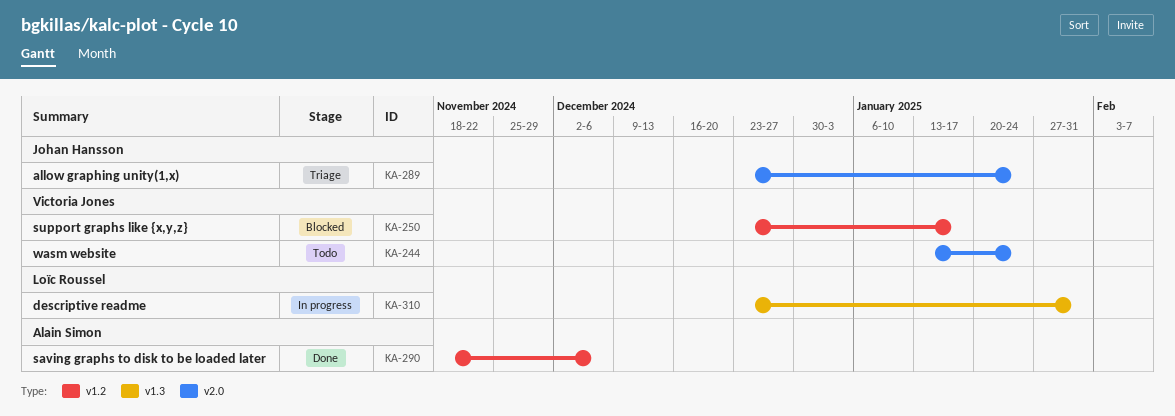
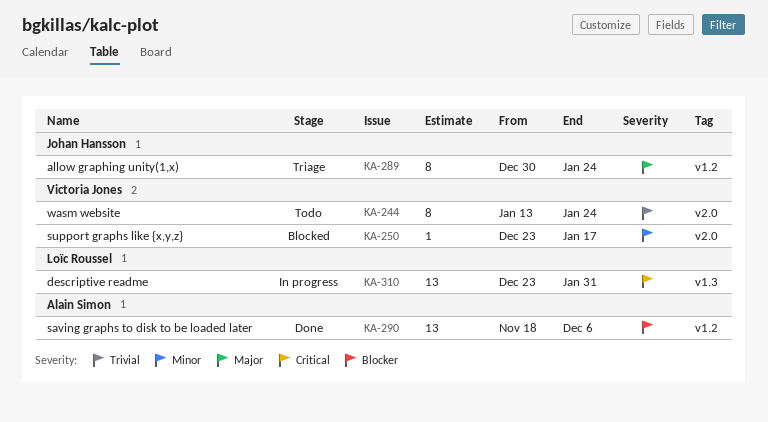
KA-250, label: v1.2 -> v2.0
KA-289, label: v2.0 -> v1.2
KA-289, start: Dec 23 -> Dec 30

